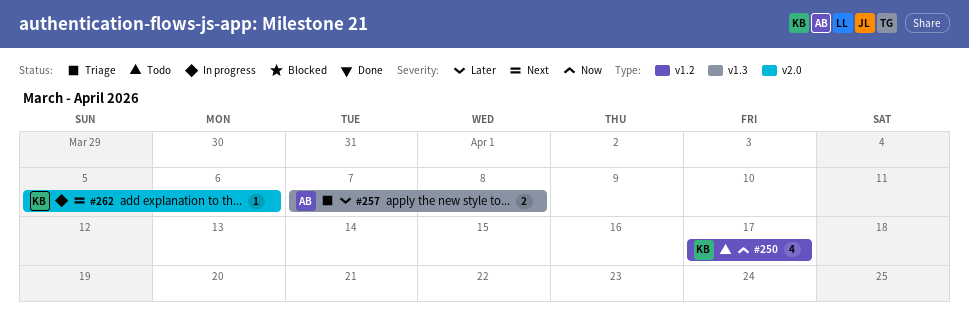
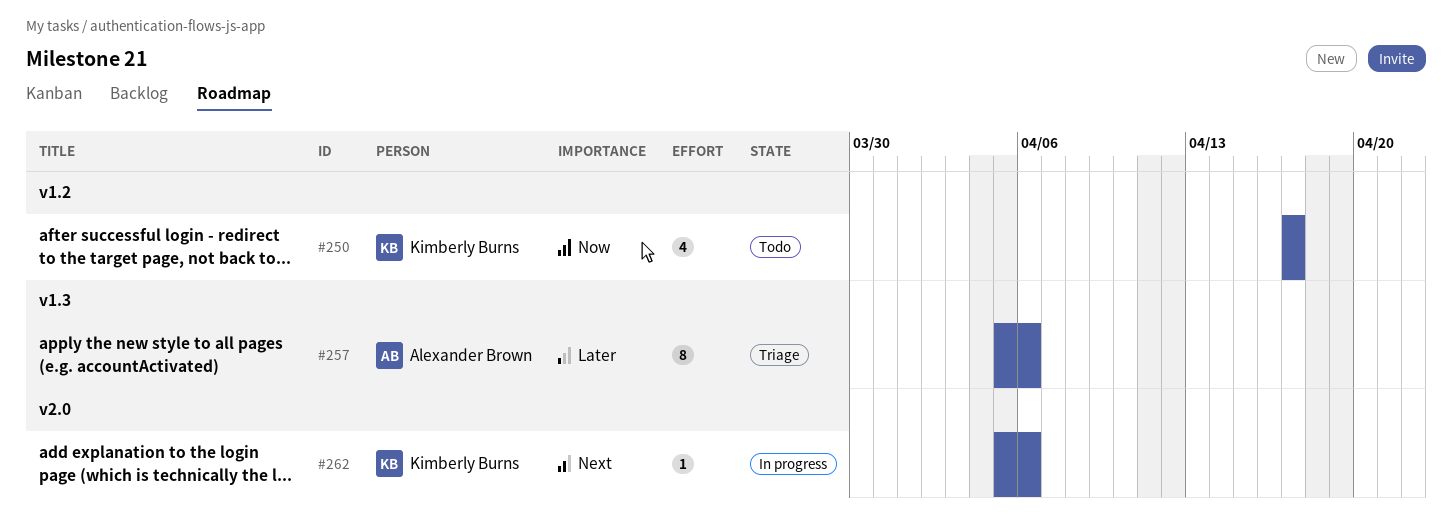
#257, estimate: 2 -> 8
#257, start: Apr 7 -> Apr 5
#257, due: Apr 8 -> Apr 6

